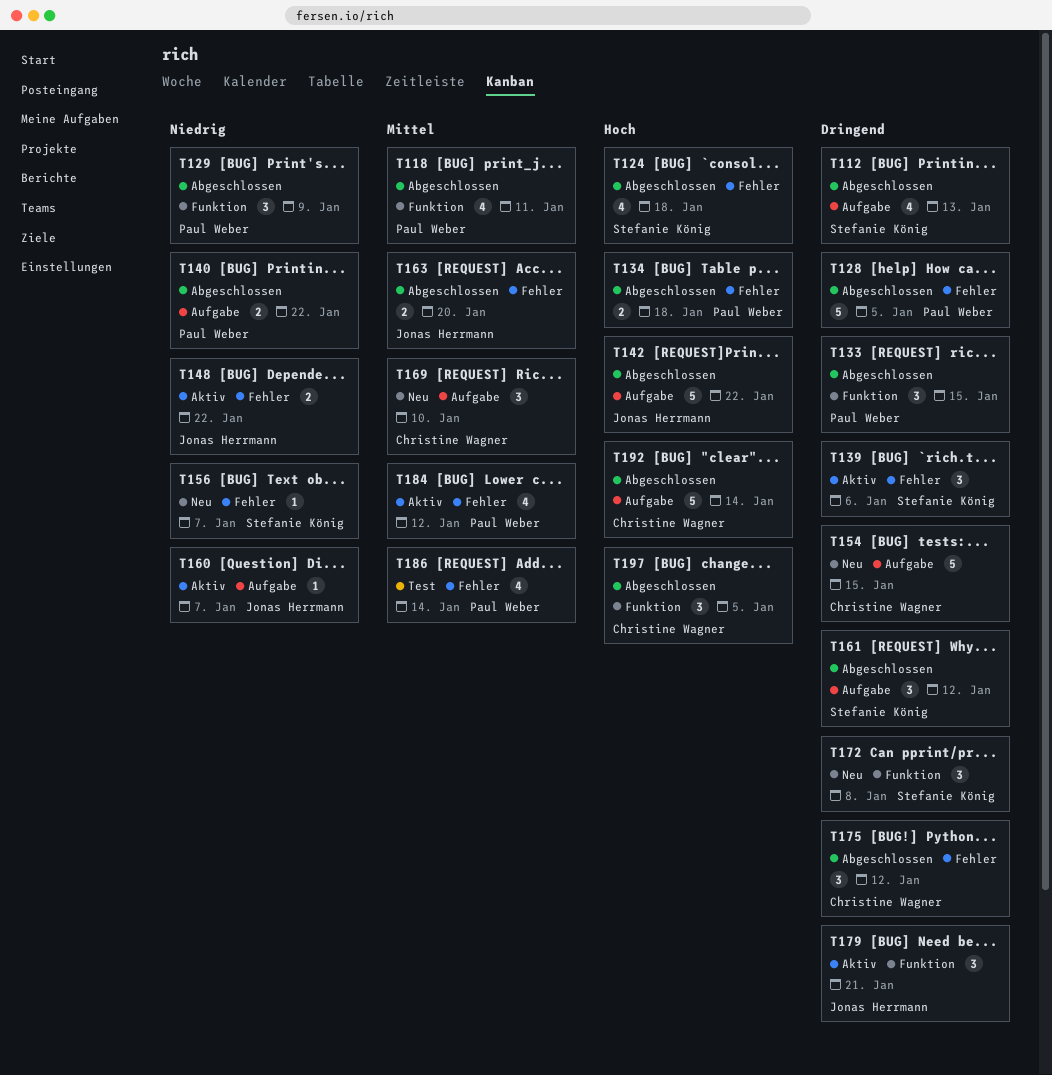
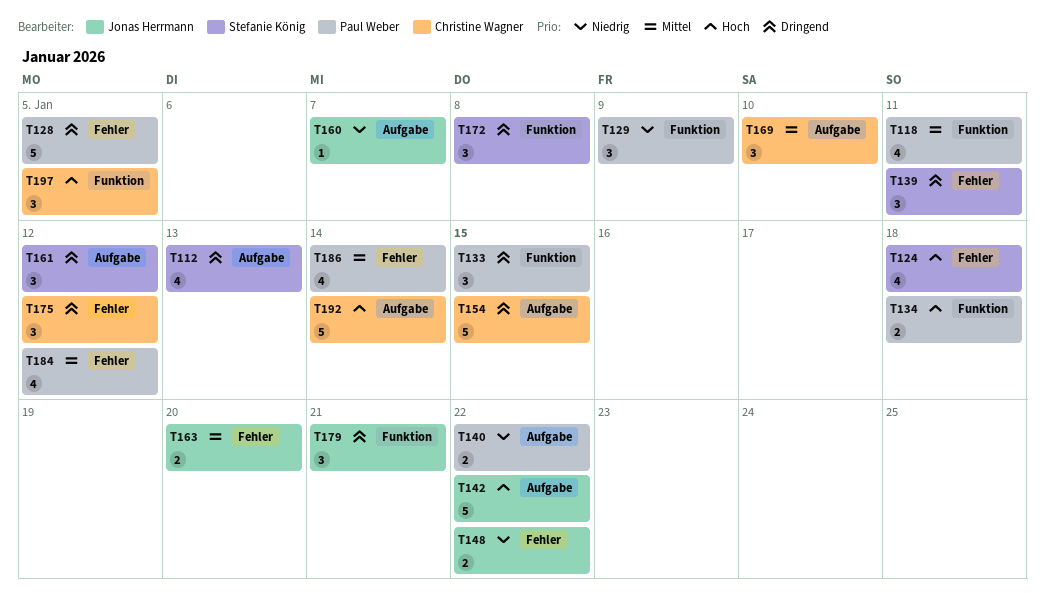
T134, label: Fehler -> Funktion
T139, due: Jan 6 -> Jan 11
T156: present -> none

